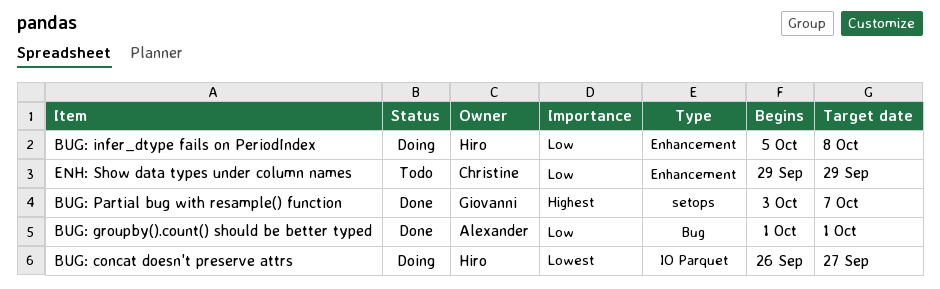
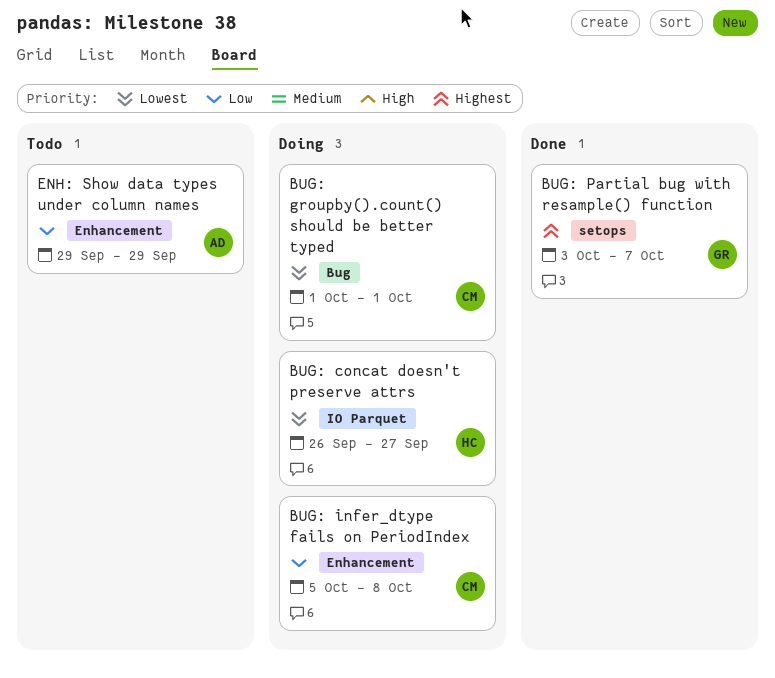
BUG: groupby().count() should be better typed, status: Done -> Doing
BUG: groupby().count() should be better typed, owner: Alexander -> Christine
BUG: groupby().count() should be better typed, priority: Low -> Lowest
BUG: infer_dtype fails on PeriodIndex, owner: Hiro -> Christine
ENH: Show data types under column names, owner: Christine -> Alexander

